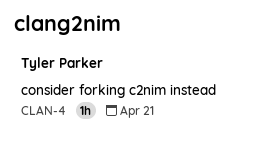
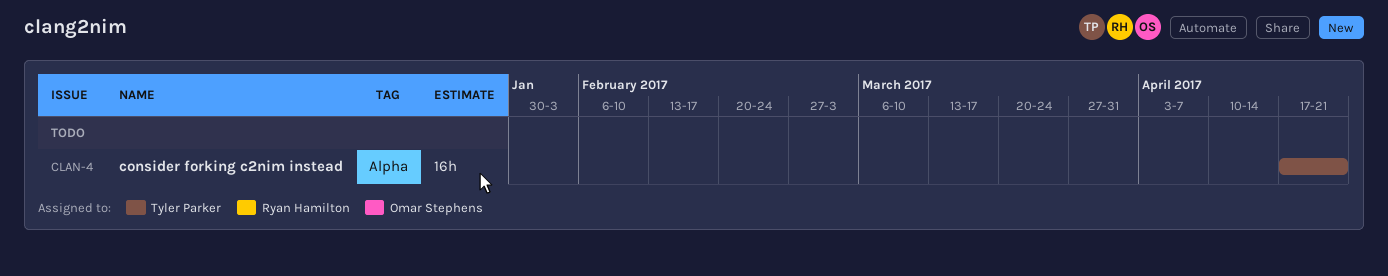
CLAN-4, estimate: 1h -> 16h

